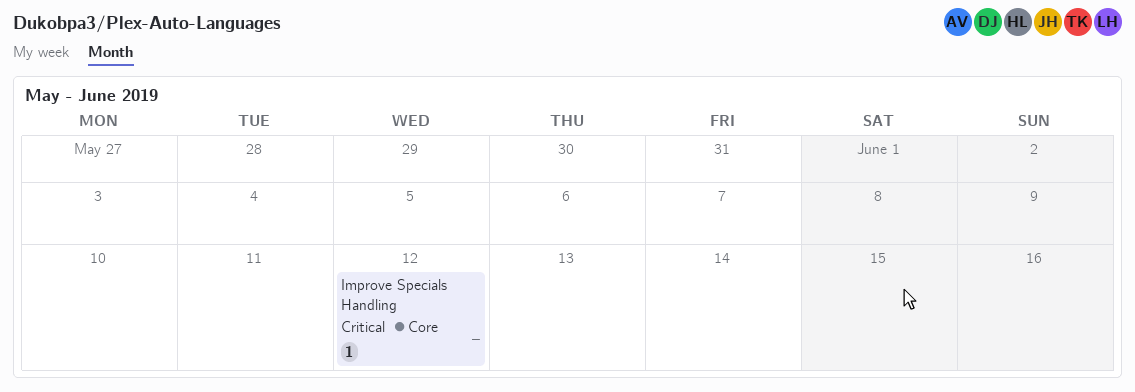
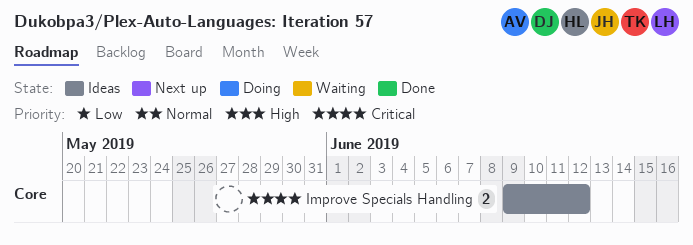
Improve Specials Handling, estimate: 1 -> 2

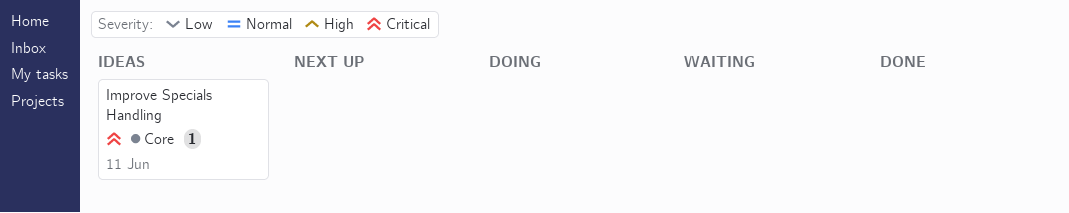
Improve Specials Handling, estimate: 2 -> 1
Improve Specials Handling, due: Jun 12 -> Jun 11

